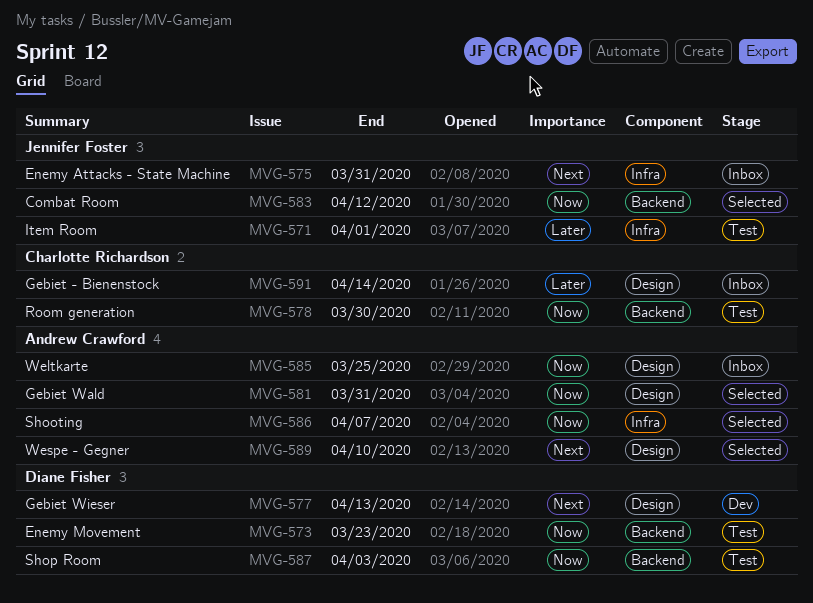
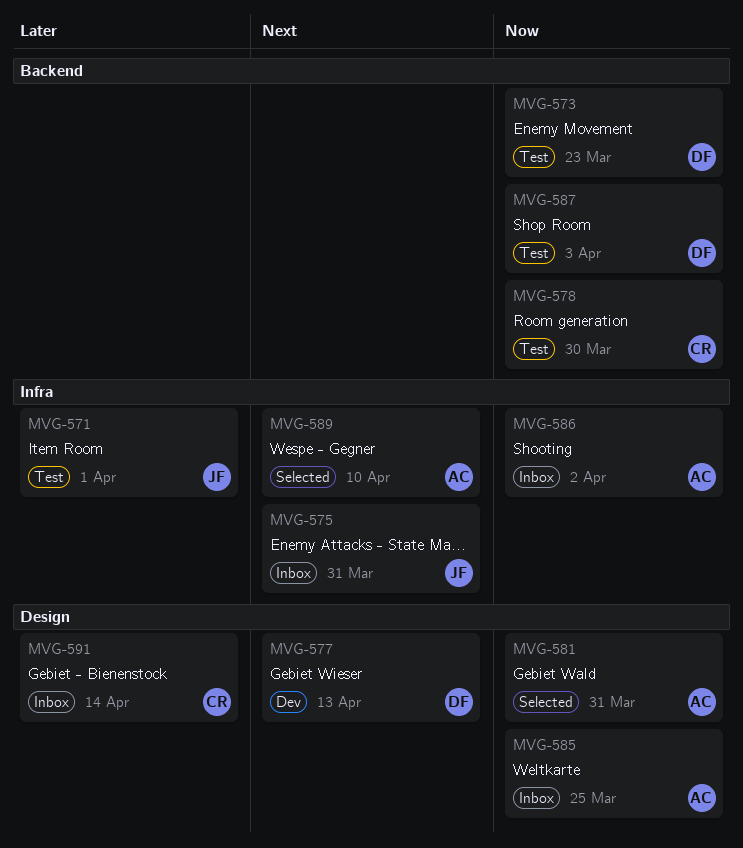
MVG-583: present -> none
MVG-586, status: Selected -> Inbox
MVG-586, due: Apr 7 -> Apr 2
MVG-589, label: Design -> Infra

